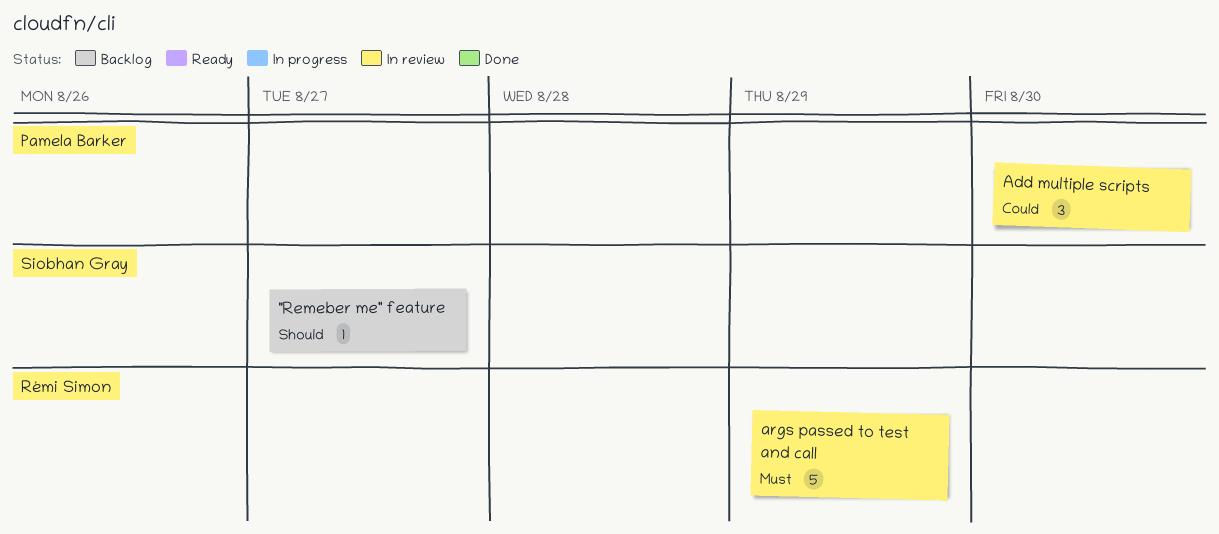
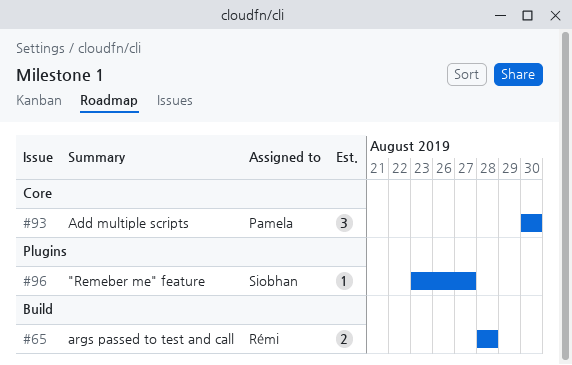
args passed to test and call, estimate: 5 -> 2
args passed to test and call, due: Aug 29 -> Aug 28

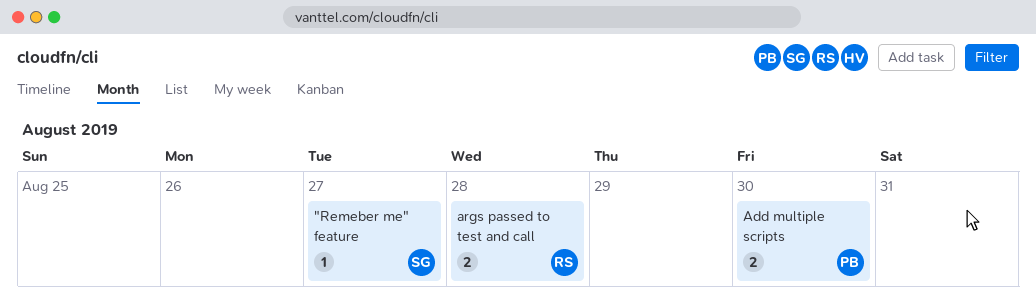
Add multiple scripts, estimate: 3 -> 2

